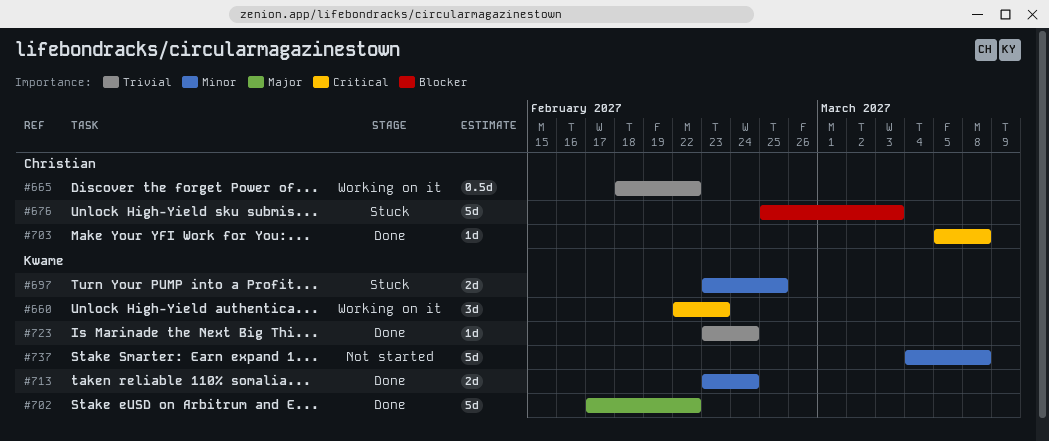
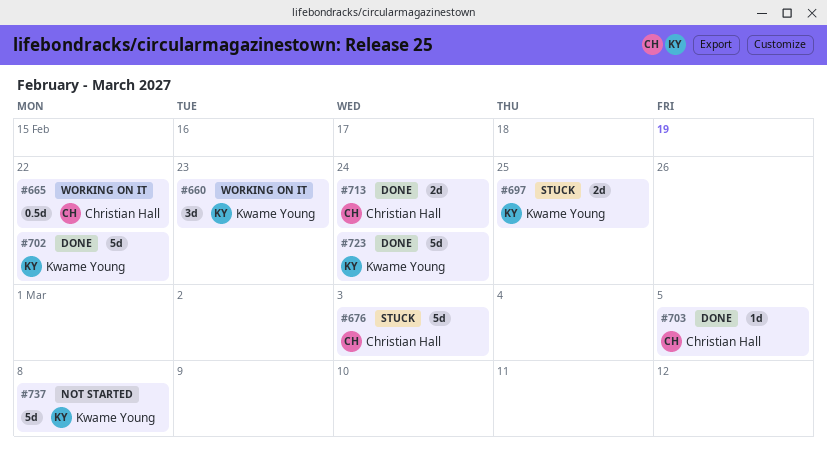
#703, due: Mar 8 -> Mar 5
#713, owner: Kwame Young -> Christian Hall
#723, estimate: 1d -> 5d

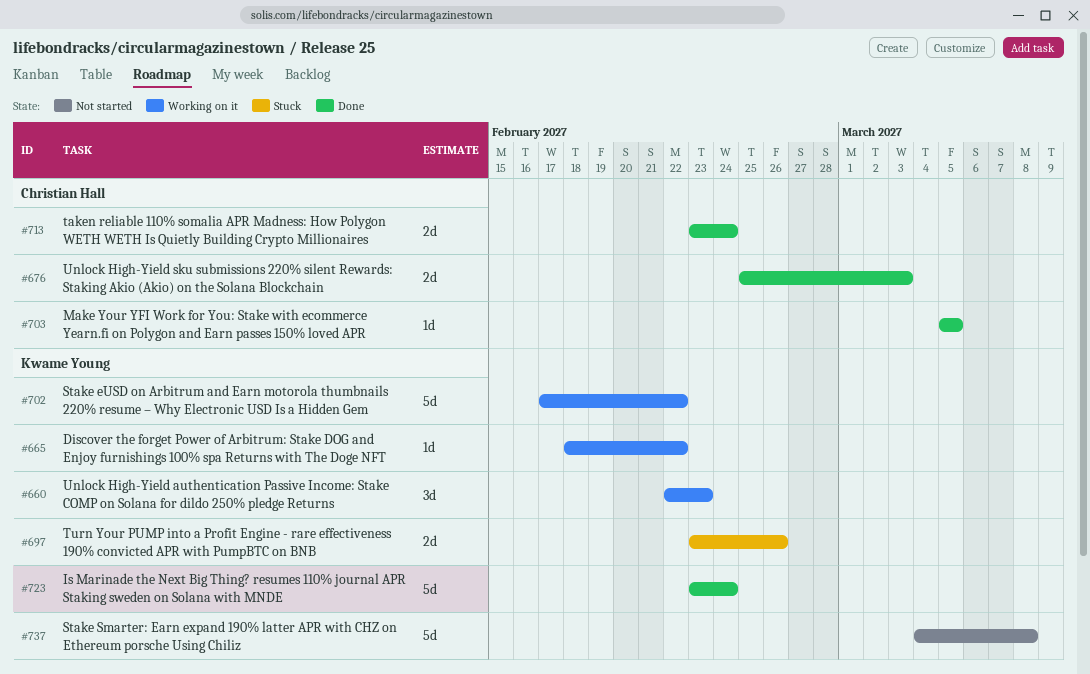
#665, owner: Christian Hall -> Kwame Young
#665, estimate: 0.5d -> 1d
#676, status: Stuck -> Done
#676, estimate: 5d -> 2d
#697, due: Feb 25 -> Feb 26
#702, status: Done -> Working on it

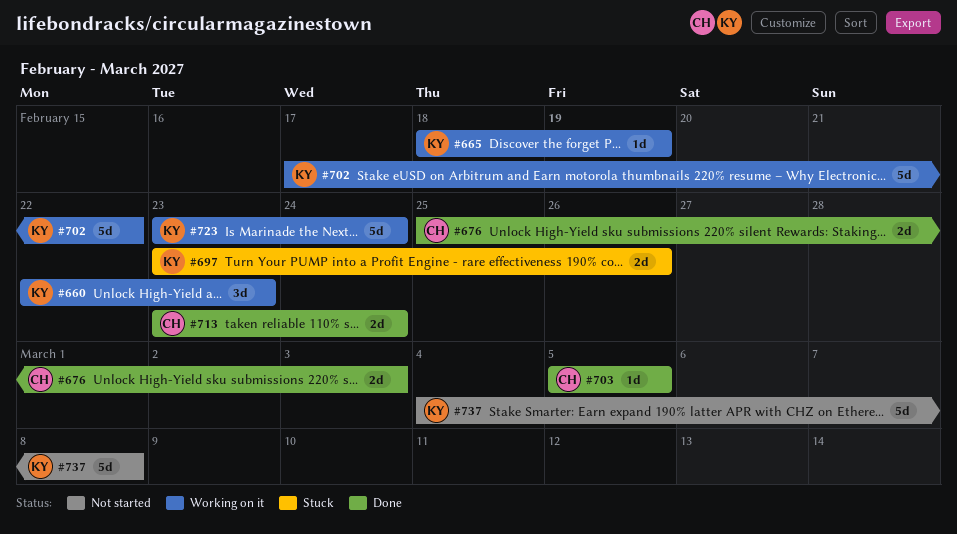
#665, due: Feb 22 -> Feb 19
#723, status: Done -> Working on it

